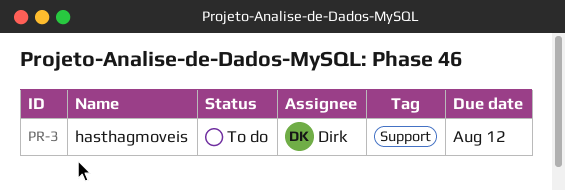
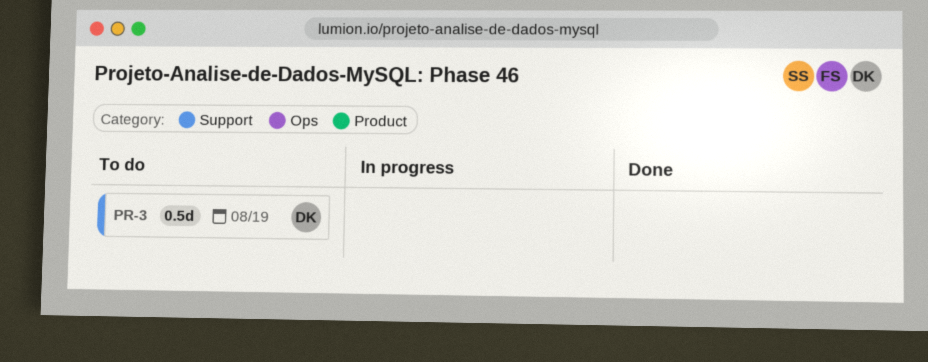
PR-3, due: Aug 12 -> Aug 19

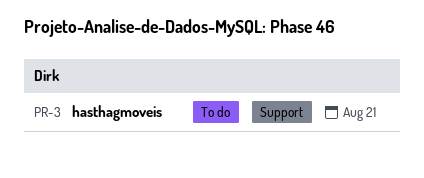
PR-3, due: Aug 19 -> Aug 21

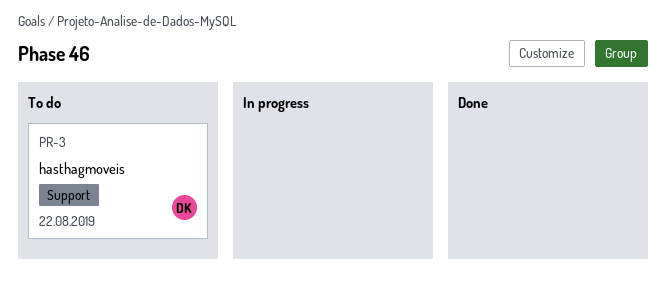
PR-3, due: Aug 21 -> Aug 22

